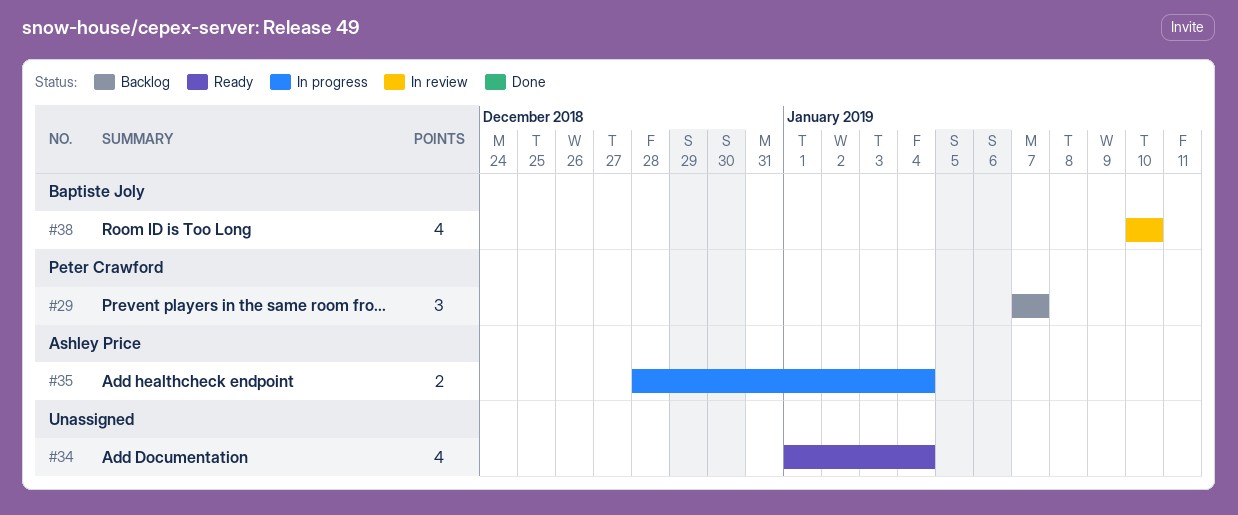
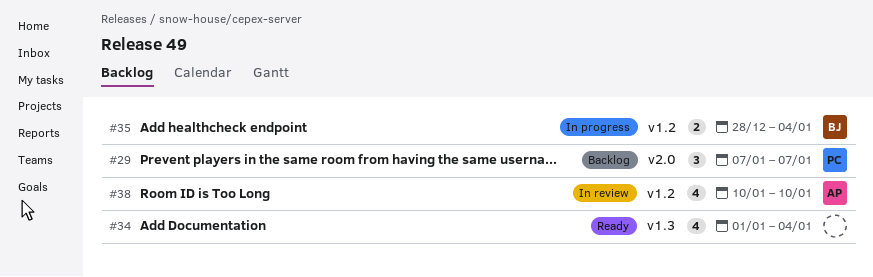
#35, owner: Ashley Price -> Baptiste Joly
#38, owner: Baptiste Joly -> Ashley Price

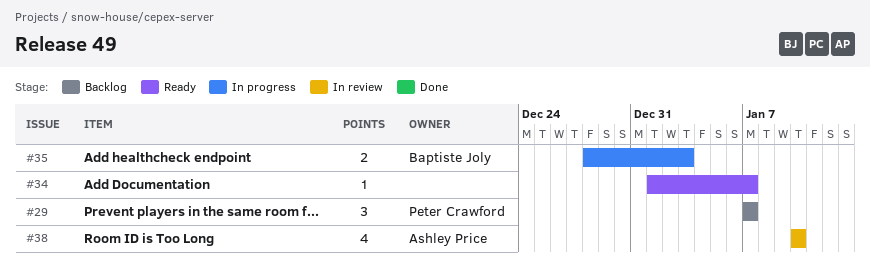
#34, estimate: 4 -> 1
#34, due: Jan 4 -> Jan 7
#35, due: Jan 4 -> Jan 3

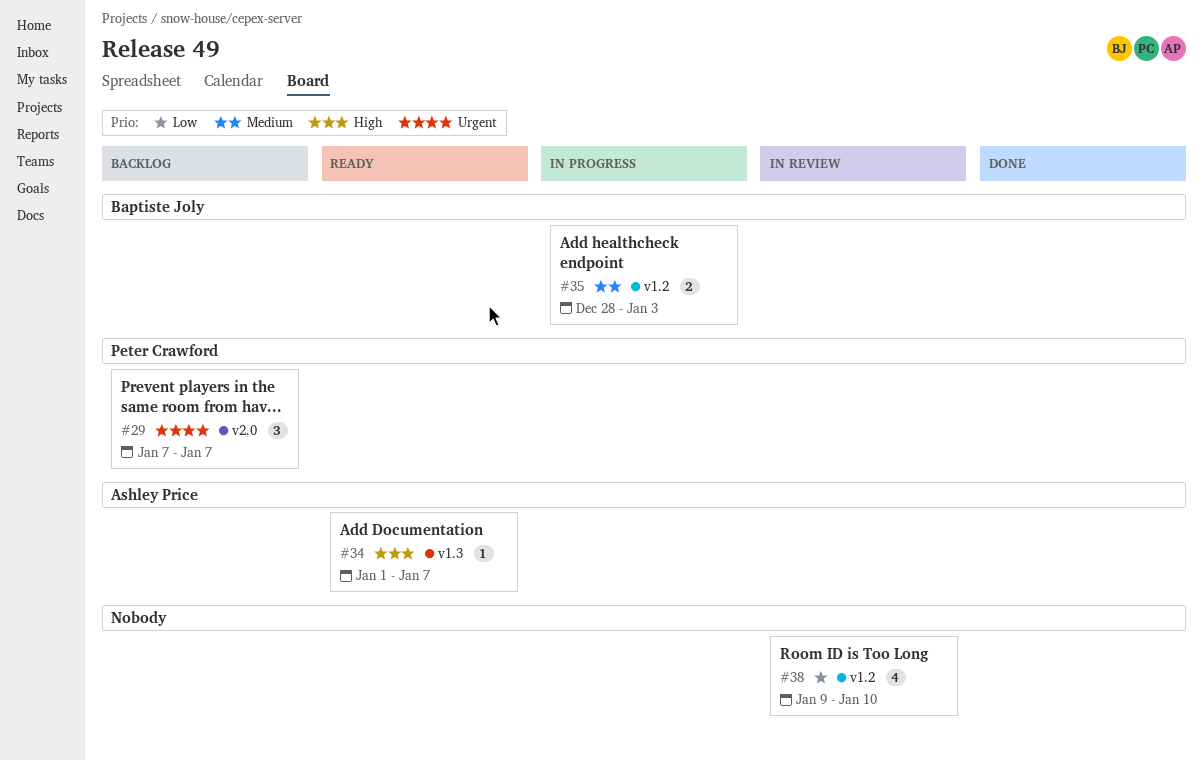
#34, owner: none -> Ashley Price
#38, owner: Ashley Price -> none
#38, start: Jan 10 -> Jan 9

